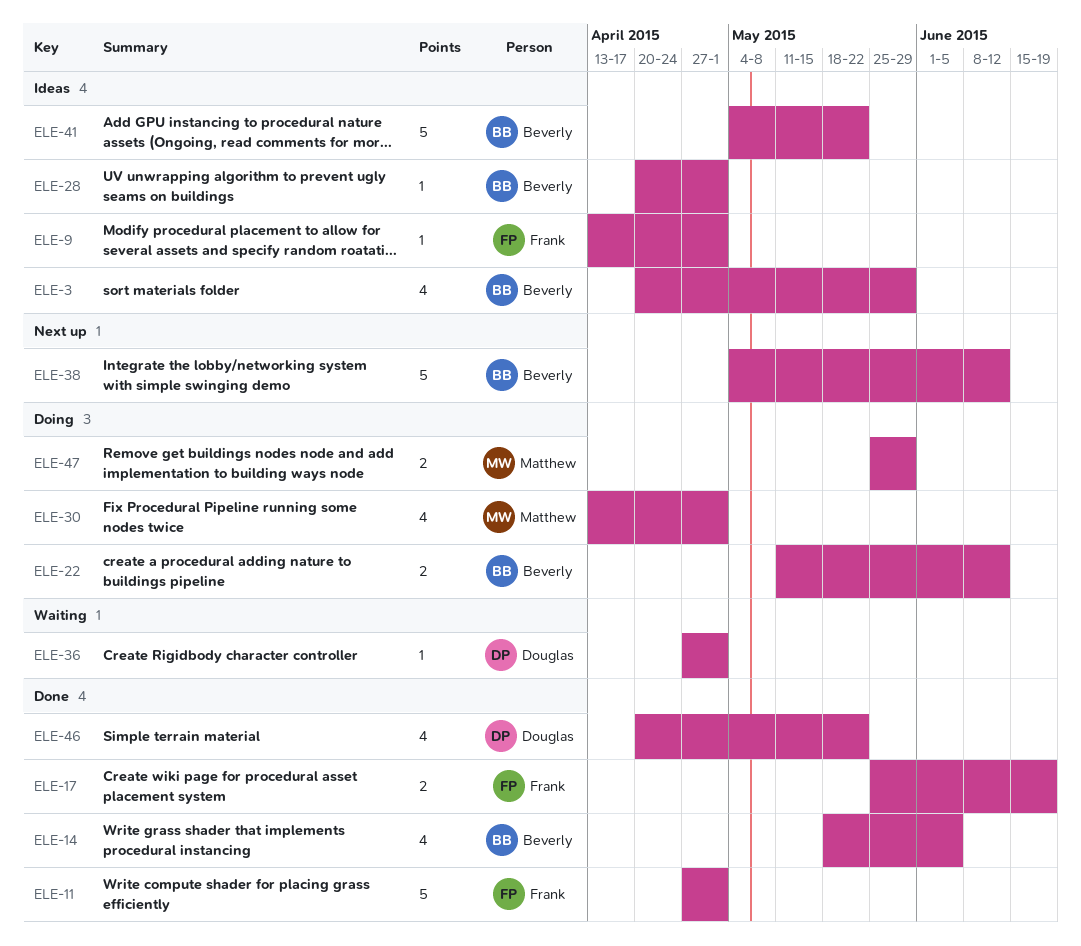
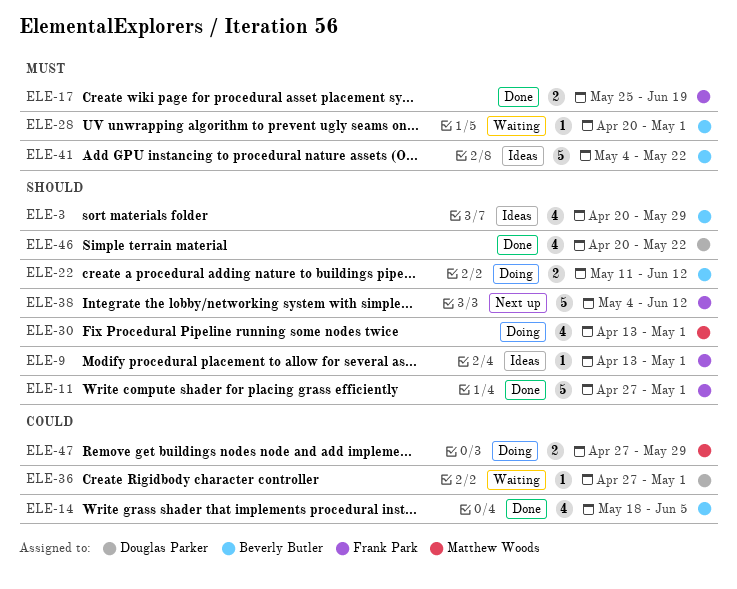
ELE-28, status: Ideas -> Waiting
ELE-38, owner: Beverly Butler -> Frank Park
ELE-47, start: May 25 -> Apr 27

